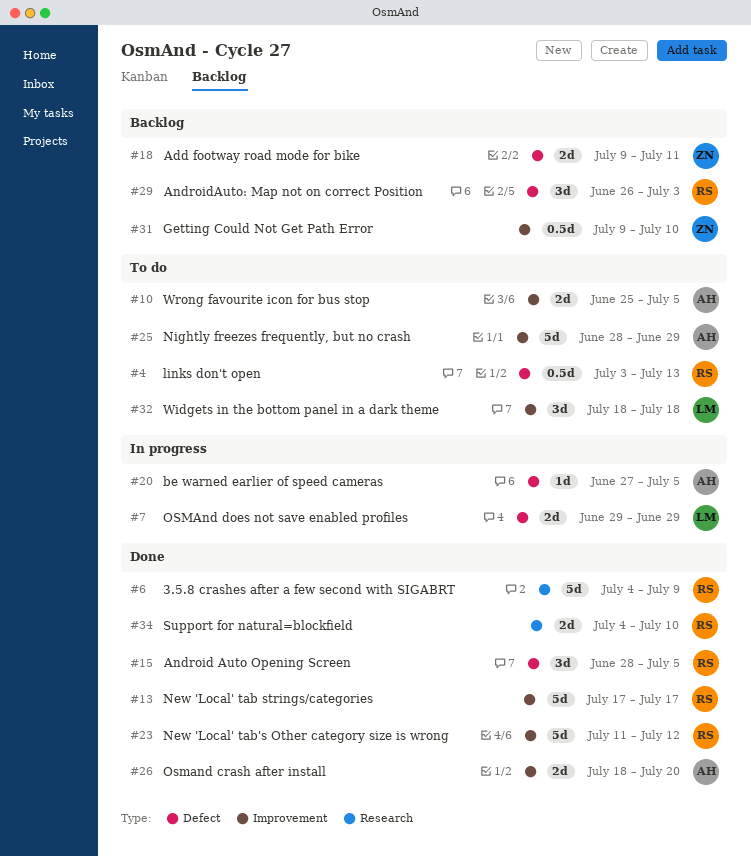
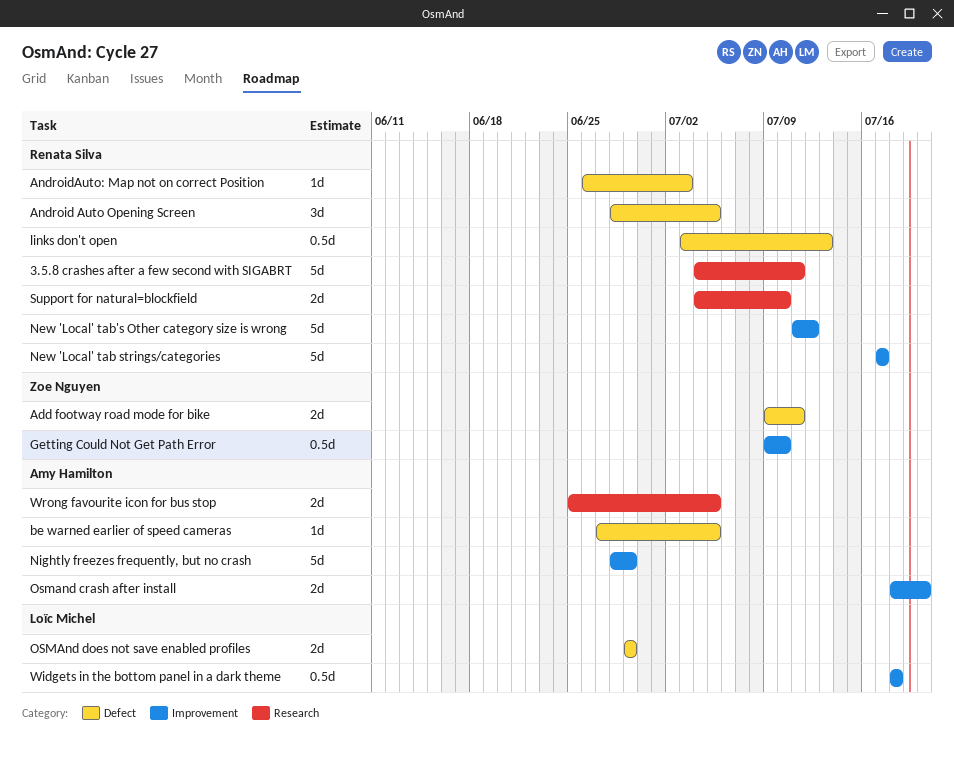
3.5.8 crashes after a few second with SIGABRT, due: Jul 9 -> Jul 11
AndroidAuto: Map not on correct Position, estimate: 3d -> 1d
Widgets in the bottom panel in a dark theme, estimate: 3d -> 0.5d
Wrong favourite icon for bus stop, label: Improvement -> Research

